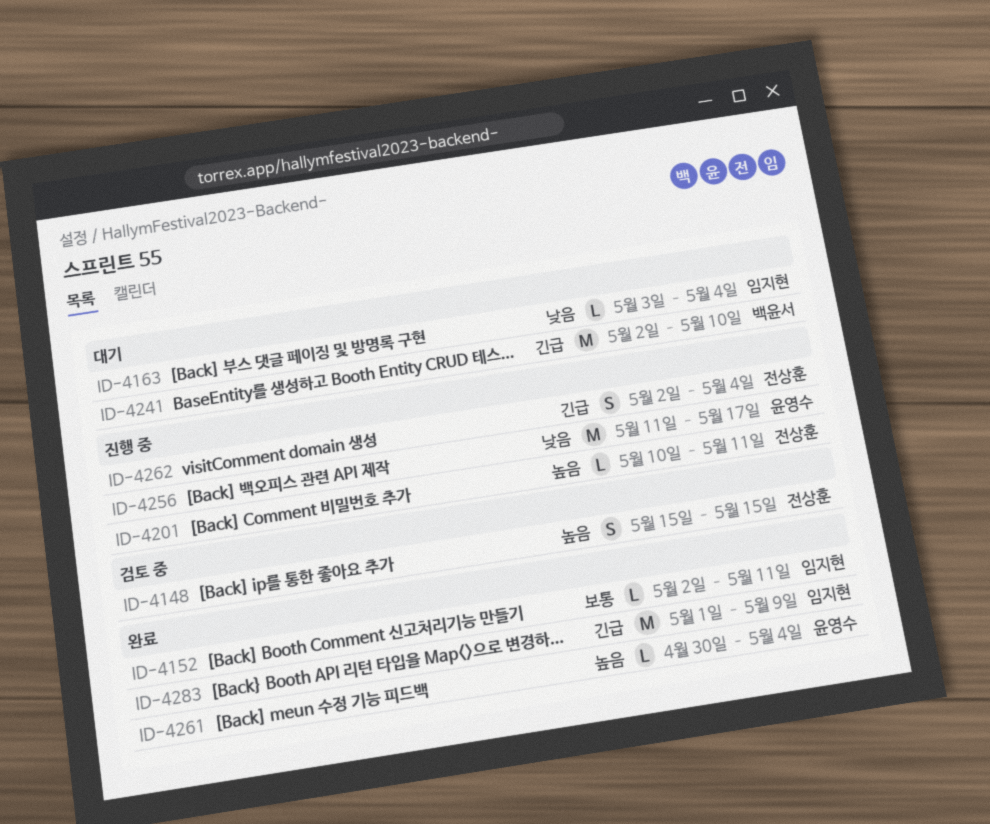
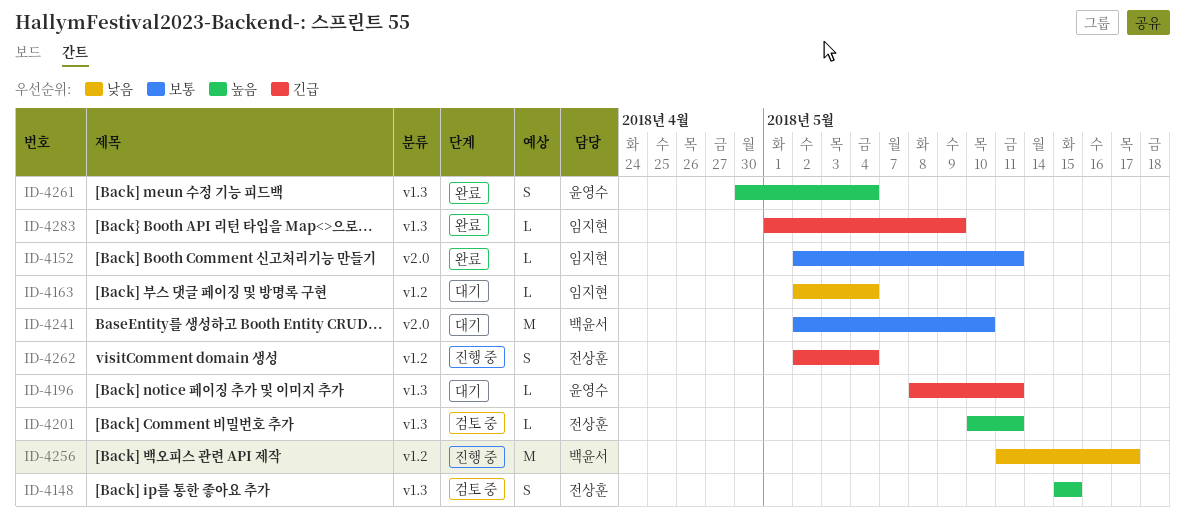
ID-4163, start: May 3 -> May 2
ID-4196: none -> present
ID-4201, status: 진행 중 -> 검토 중
ID-4241, priority: 긴급 -> 보통
ID-4256, owner: 윤영수 -> 백윤서
ID-4261, estimate: L -> S
ID-4283, estimate: M -> L

